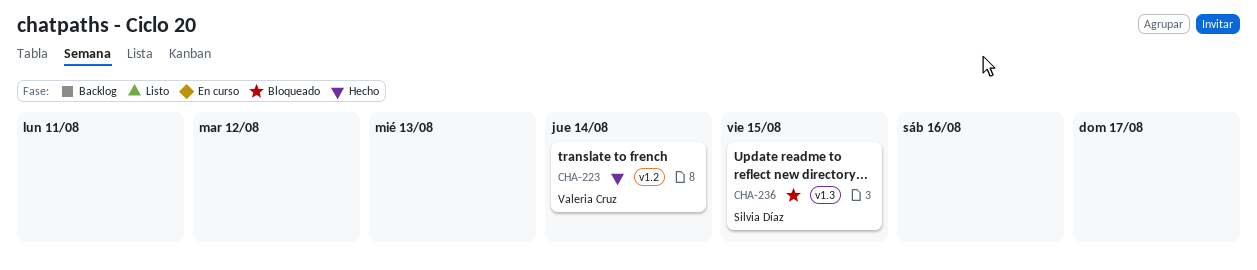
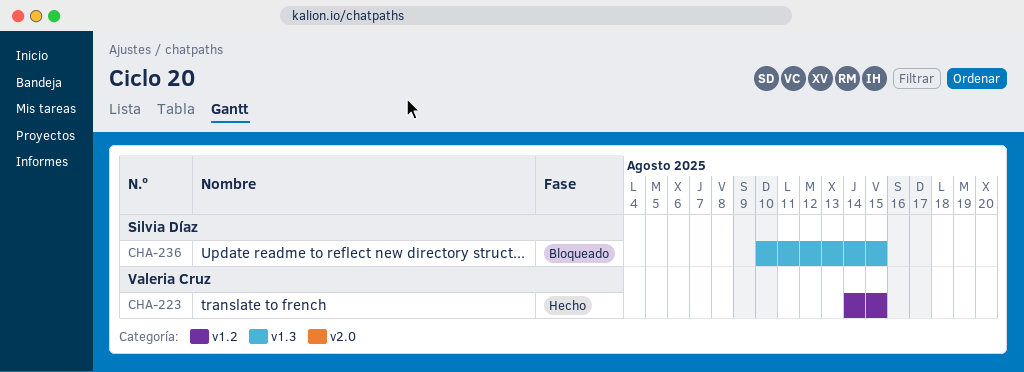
CHA-223, due: Aug 14 -> Aug 15

